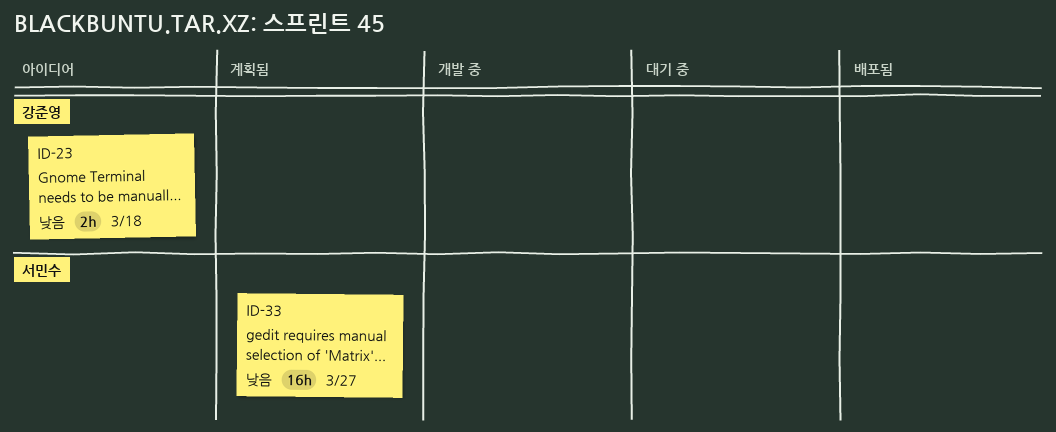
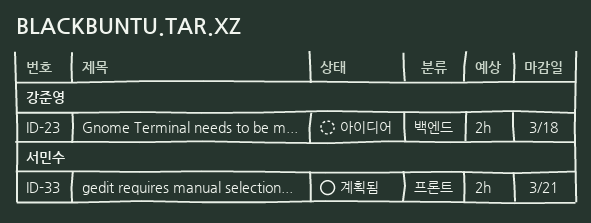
ID-33, estimate: 16h -> 2h
ID-33, due: Mar 27 -> Mar 21

